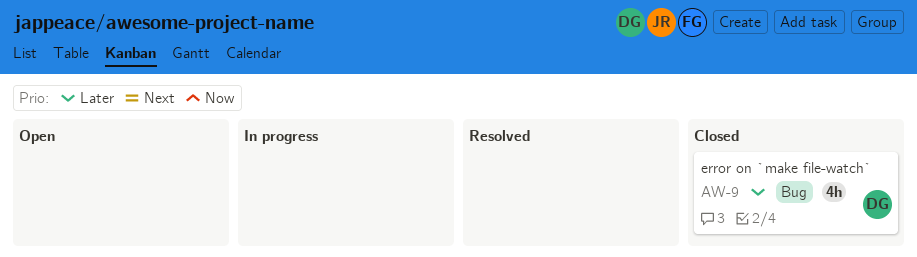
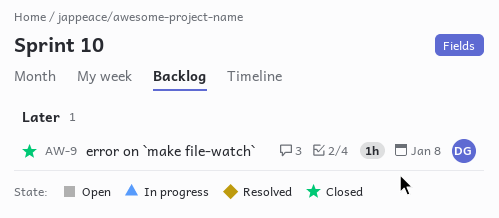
AW-9, estimate: 4h -> 1h

